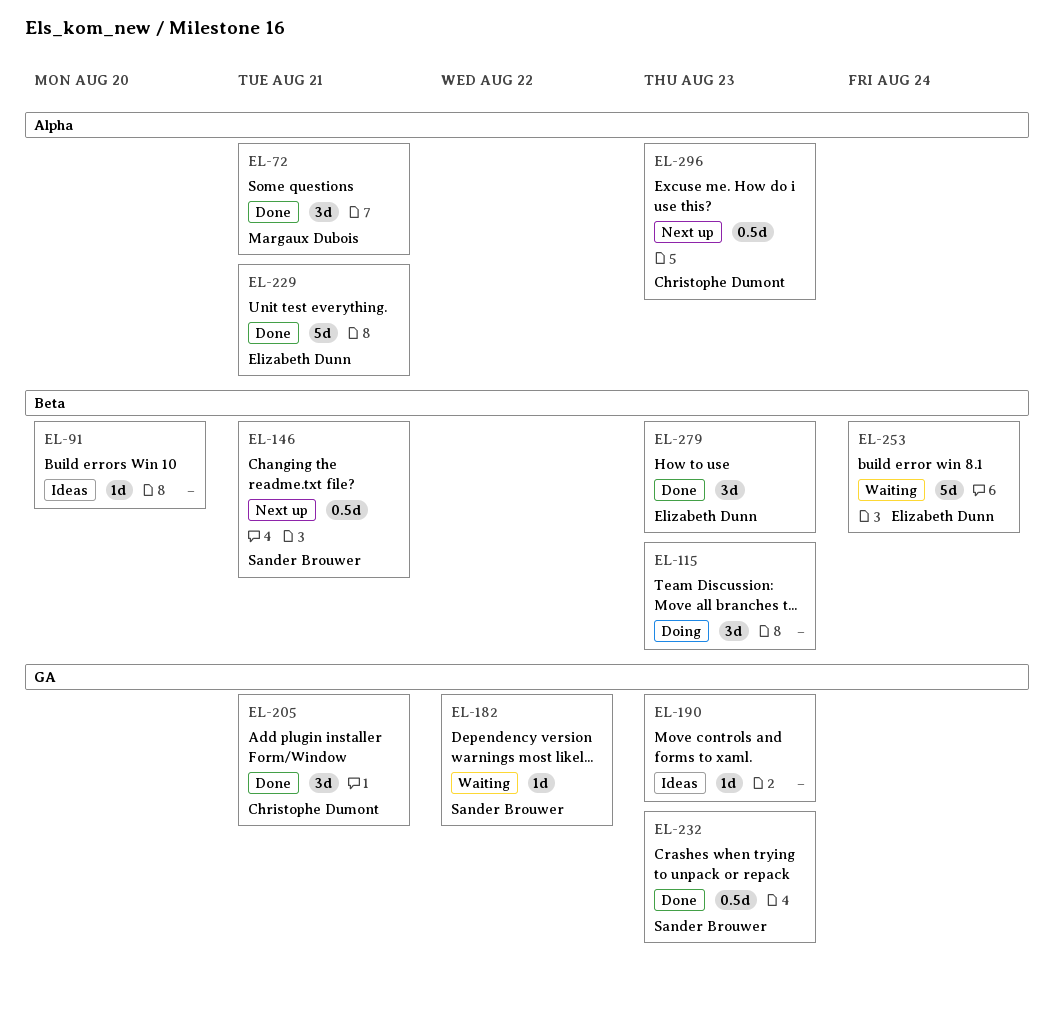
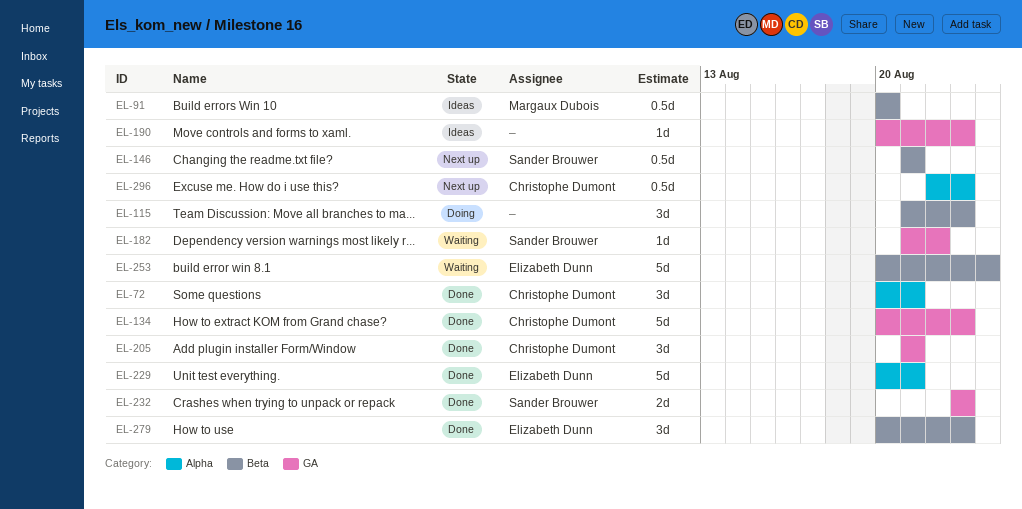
EL-72, owner: Margaux Dubois -> Christophe Dumont
EL-91, owner: none -> Margaux Dubois
EL-91, estimate: 1d -> 0.5d
EL-134: none -> present
EL-232, estimate: 0.5d -> 2d

